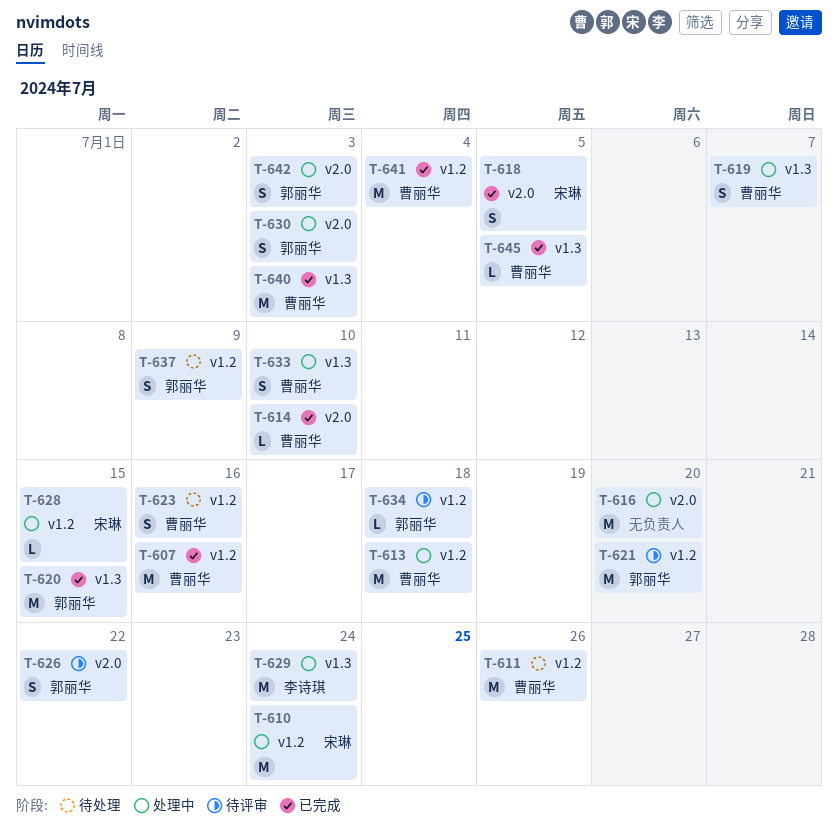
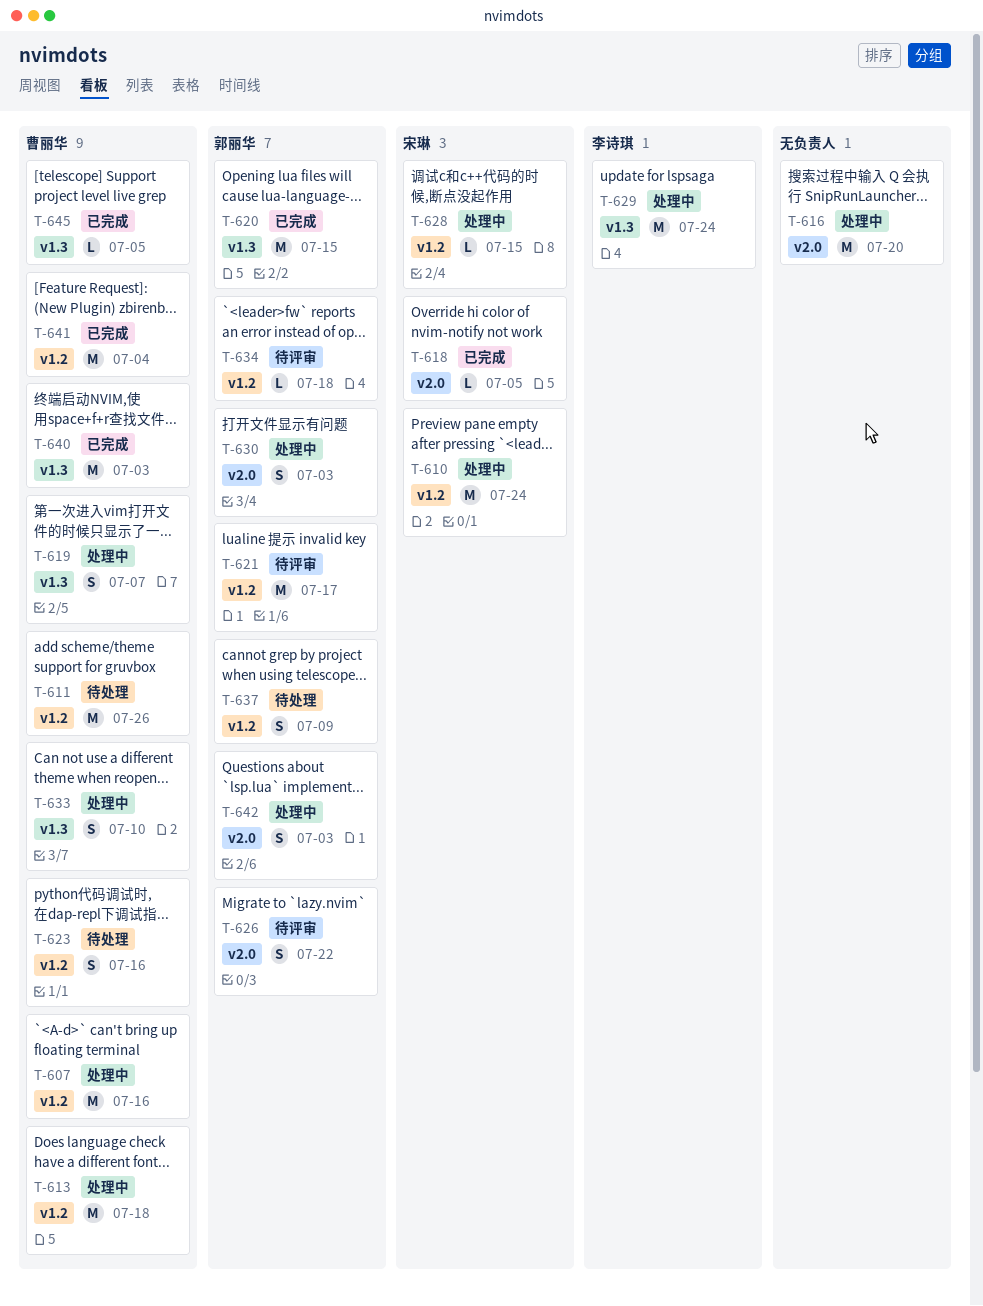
T-607, status: 已完成 -> 处理中
T-614: present -> none
T-618, estimate: S -> L
T-621, due: Jul 20 -> Jul 17

